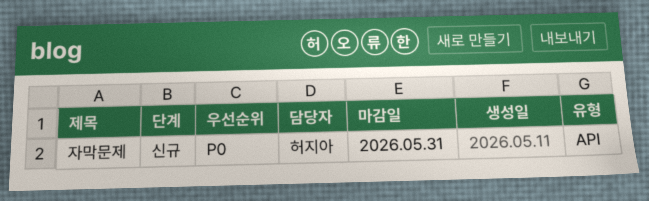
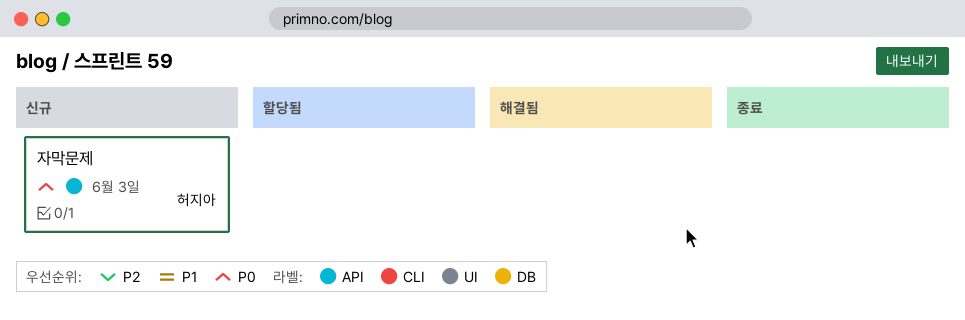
자막문제, due: May 31 -> Jun 3

